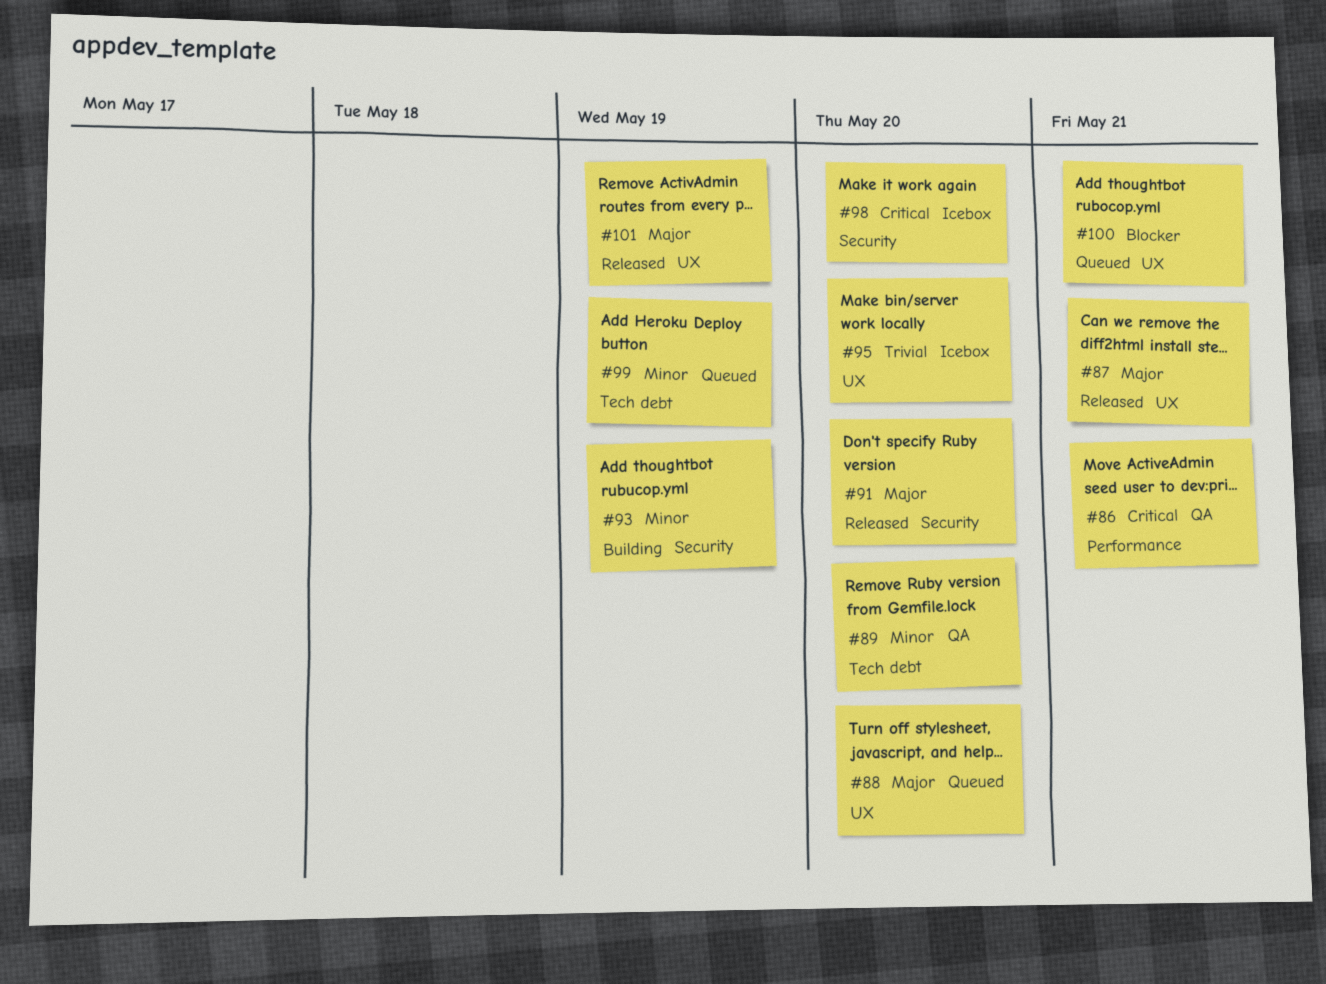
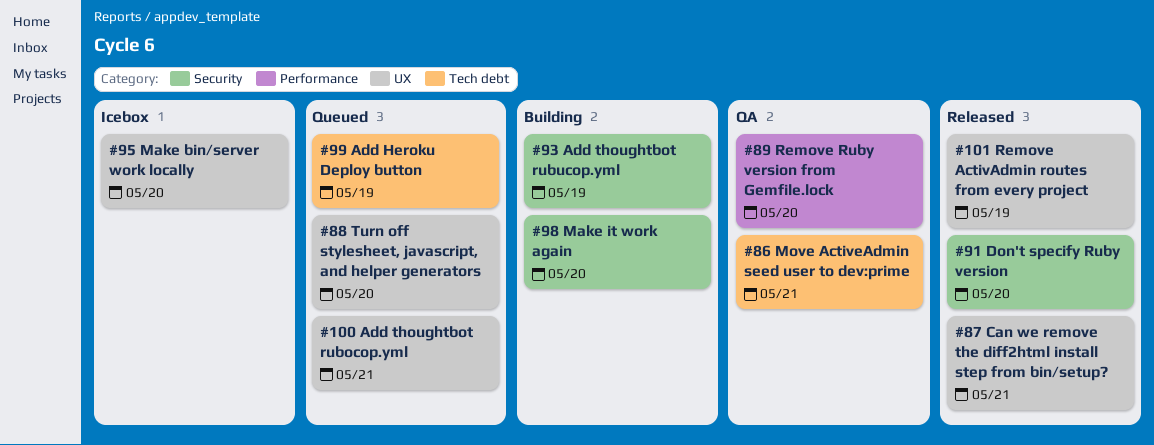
#86, label: Performance -> Tech debt
#89, label: Tech debt -> Performance
#98, status: Icebox -> Building

